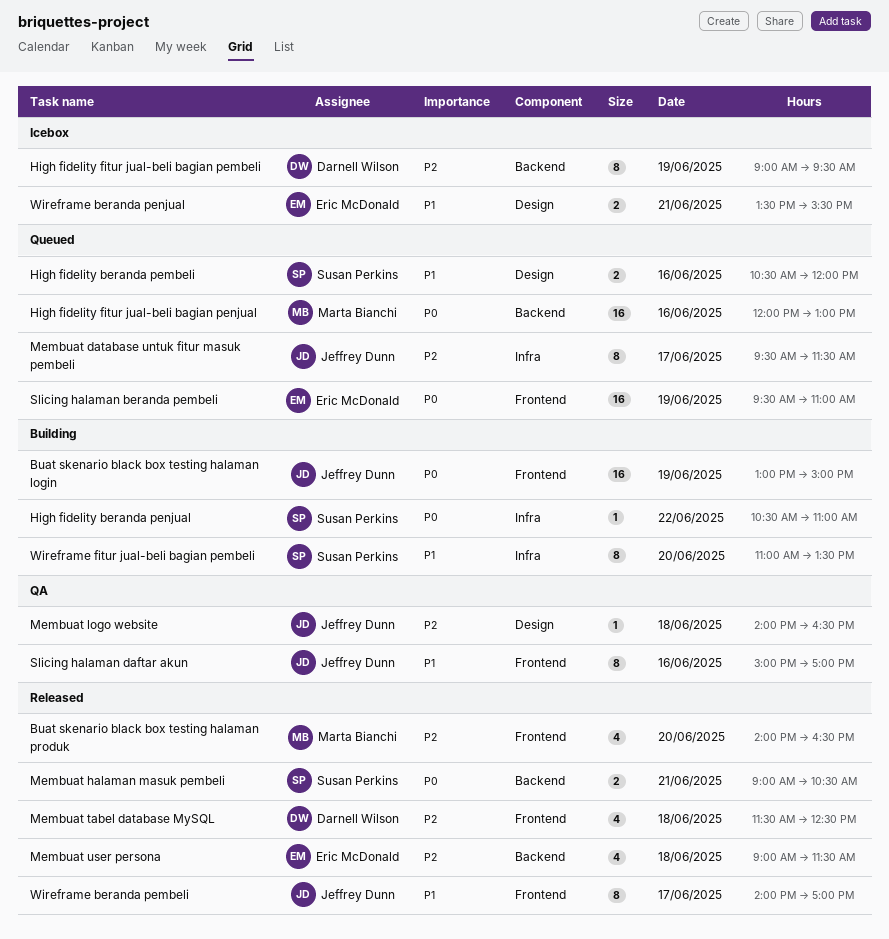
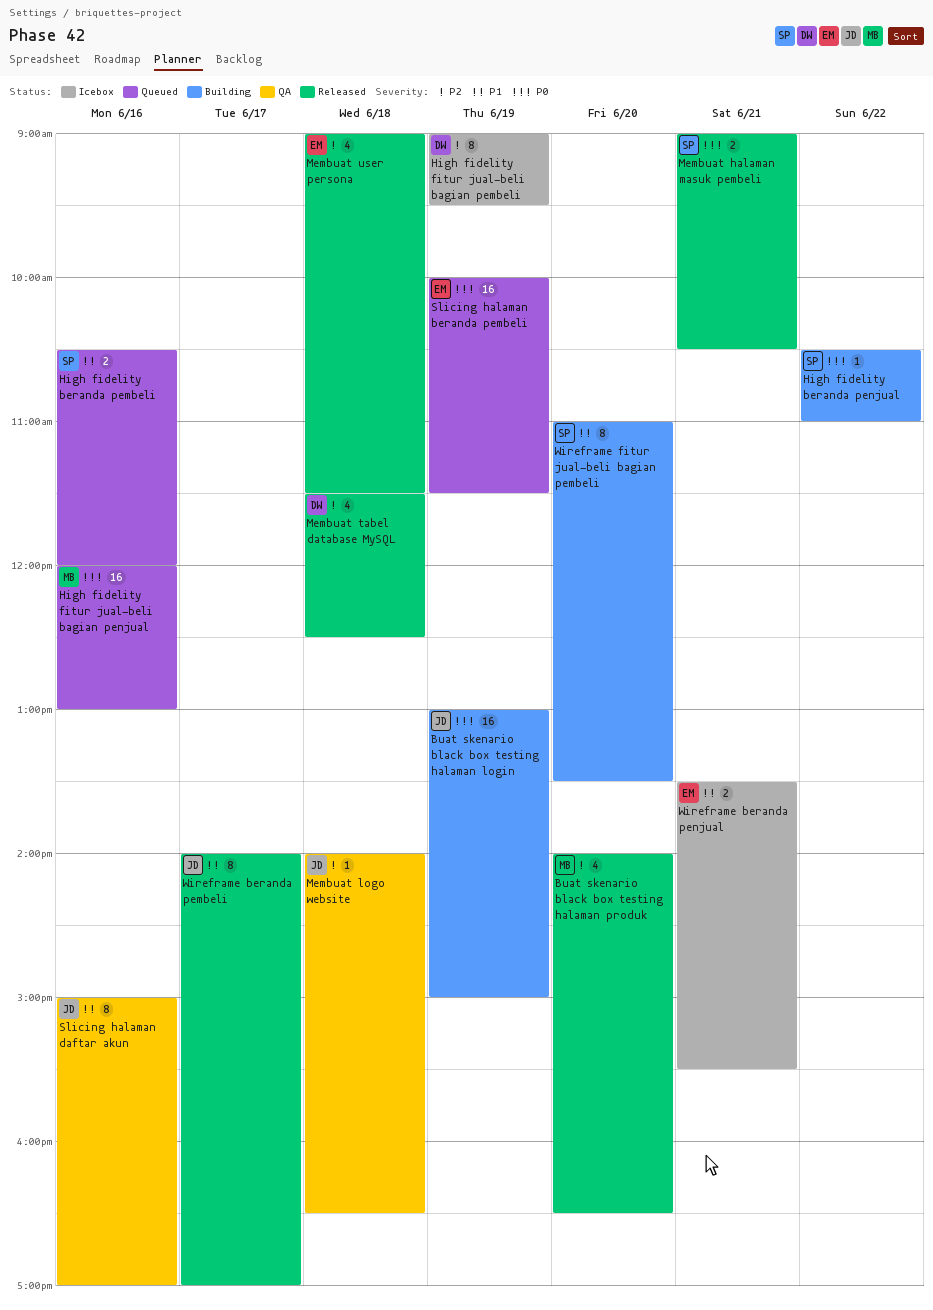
Membuat database untuk fitur masuk pembeli: present -> none
Slicing halaman beranda pembeli, begins: 09:30 -> 10:00
Slicing halaman beranda pembeli, ends: 11:00 -> 11:30

